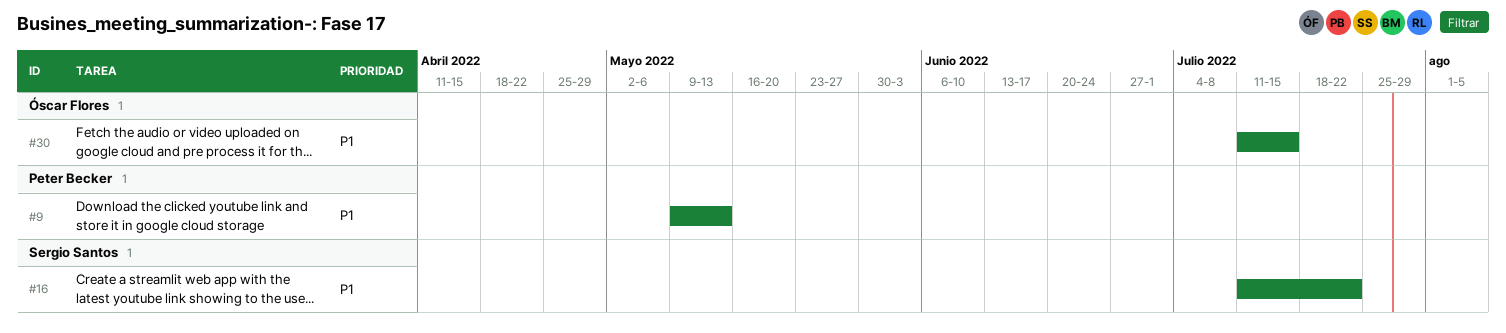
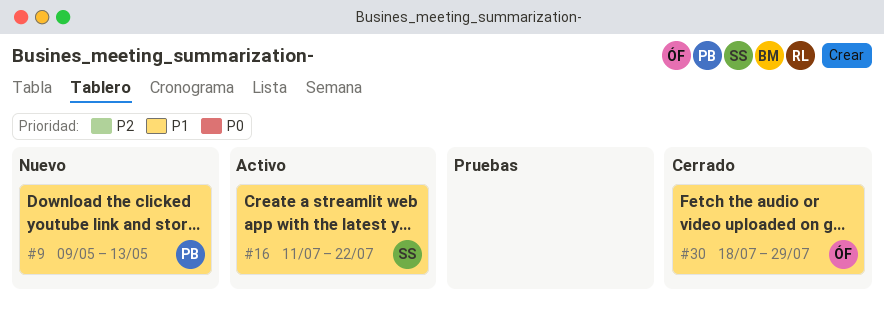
#30, start: Jul 11 -> Jul 18
#30, due: Jul 15 -> Jul 29

